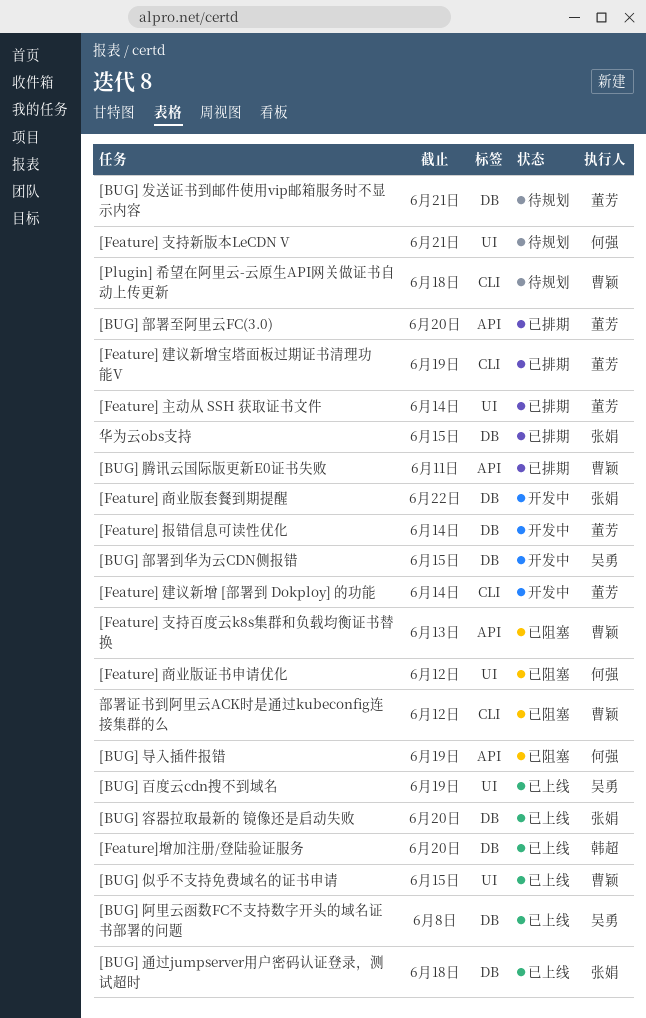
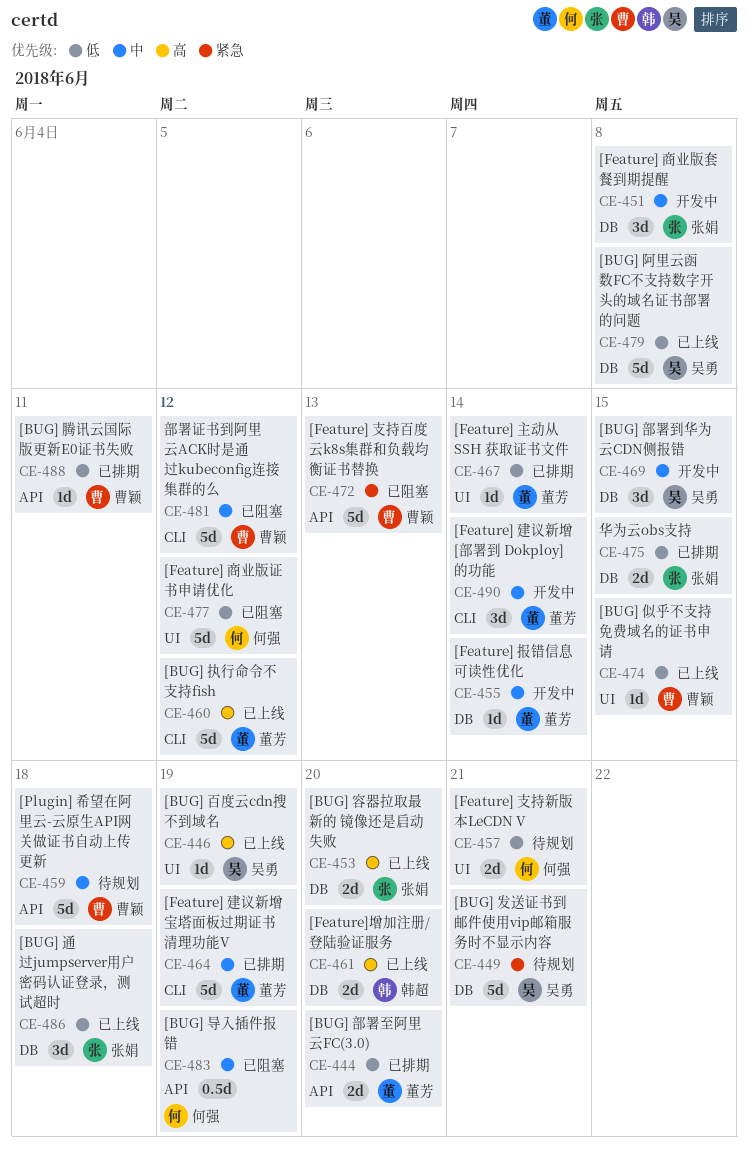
[BUG] 发送证书到邮件使用vip邮箱服务时不显示内容, owner: 董芳 -> 吴勇
[BUG] 执行命令不支持fish: none -> present
[Feature] 商业版套餐到期提醒, due: Jun 22 -> Jun 8
[Plugin] 希望在阿里云-云原生API网关做证书自动上传更新, label: CLI -> API

